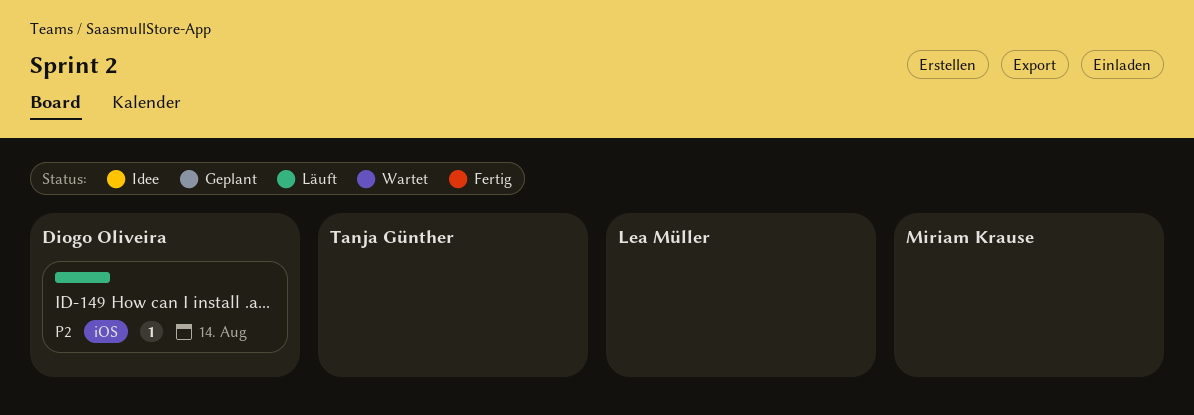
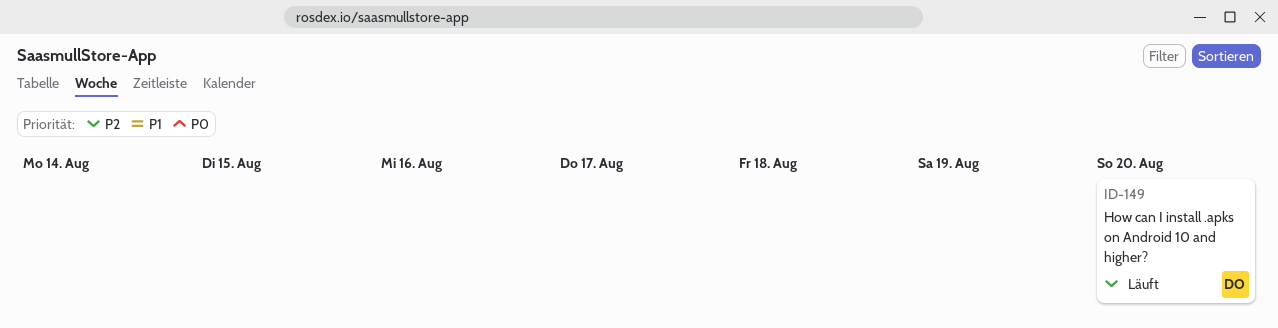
ID-149, due: Aug 14 -> Aug 20

